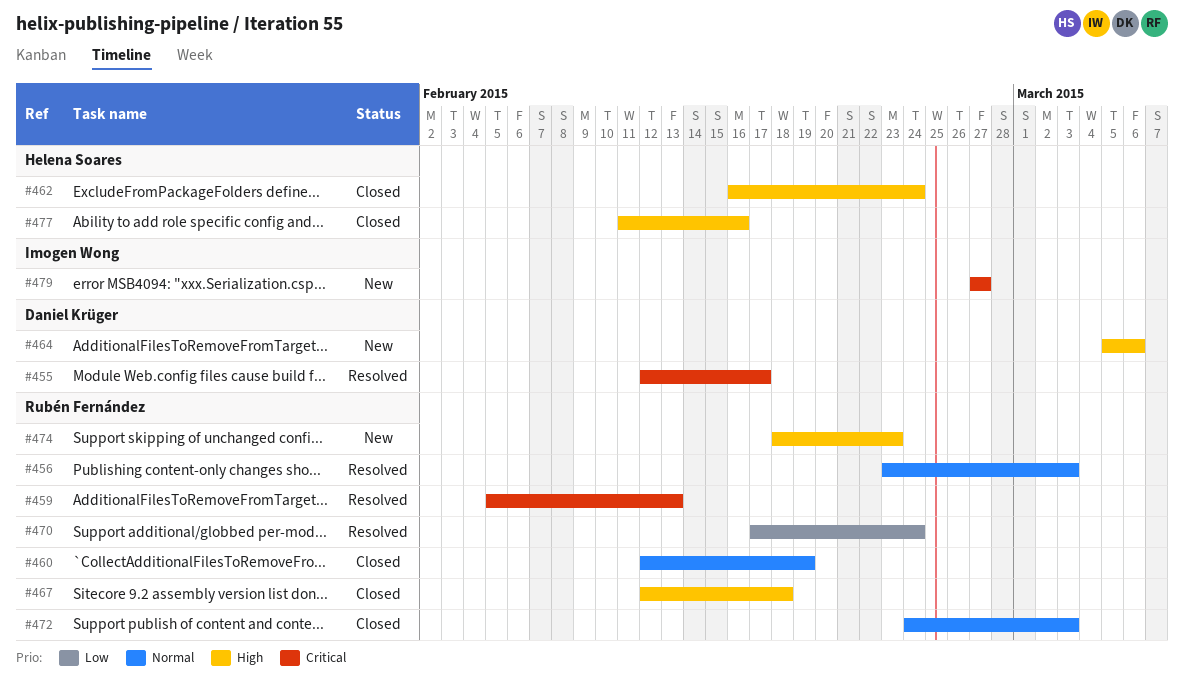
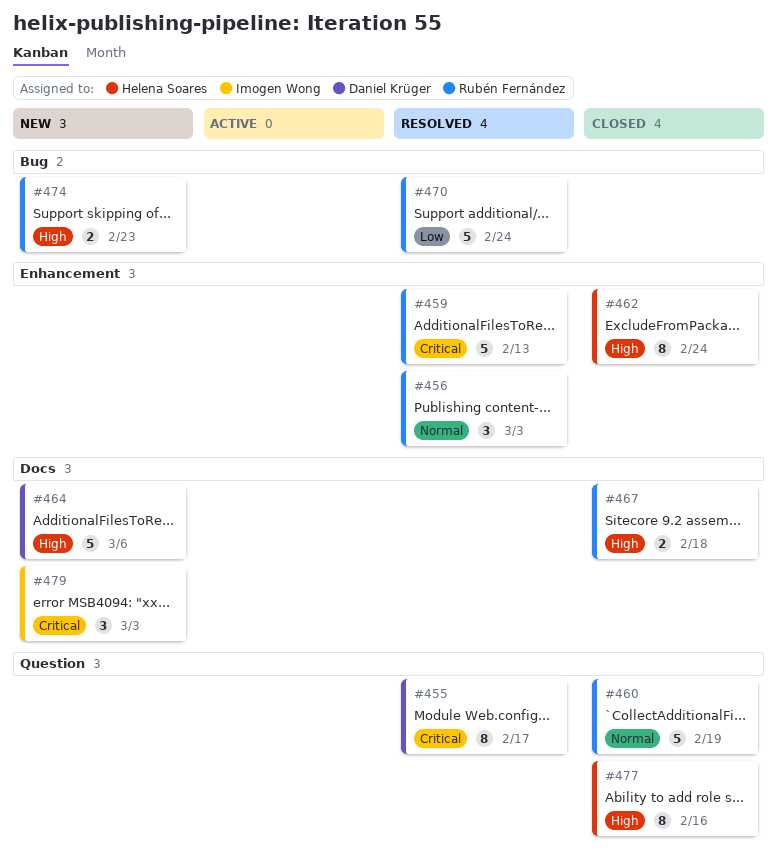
#472: present -> none
#479, due: Feb 27 -> Mar 3

